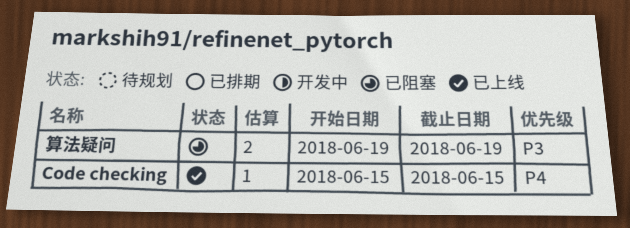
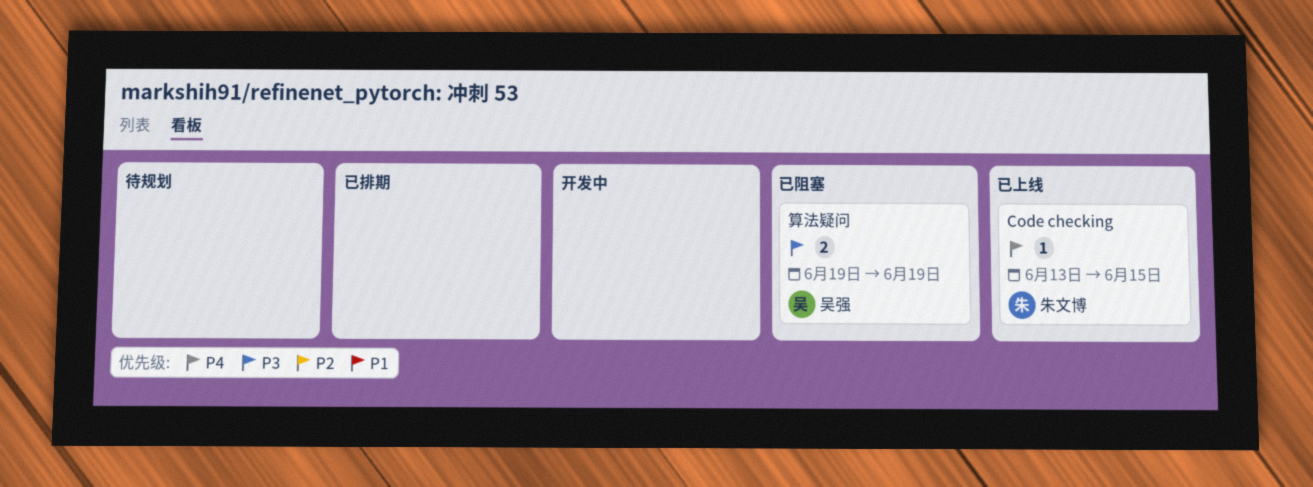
Code checking, start: Jun 15 -> Jun 13

